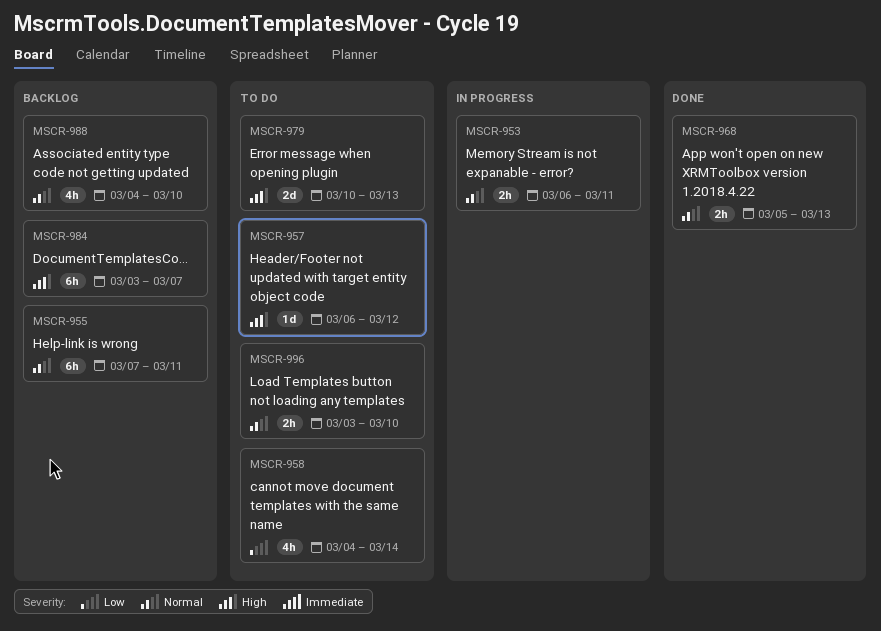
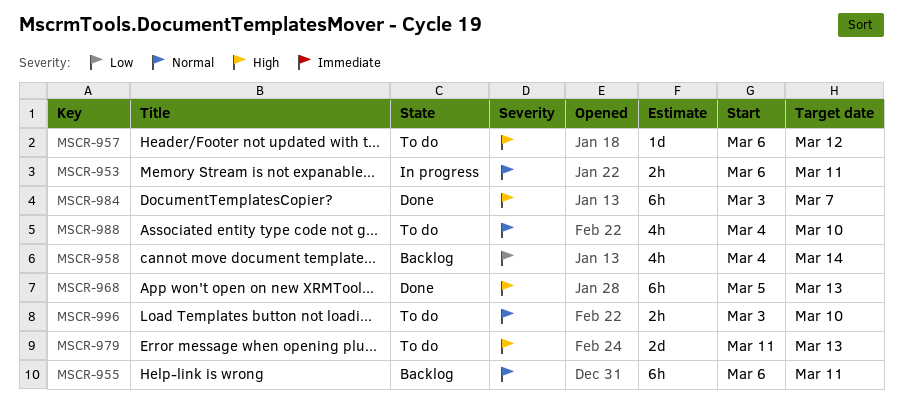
MSCR-955, start: Mar 7 -> Mar 6
MSCR-958, status: To do -> Backlog
MSCR-968, priority: Normal -> High
MSCR-968, estimate: 2h -> 6h
MSCR-979, start: Mar 10 -> Mar 11
MSCR-984, status: Backlog -> Done
MSCR-988, status: Backlog -> To do

